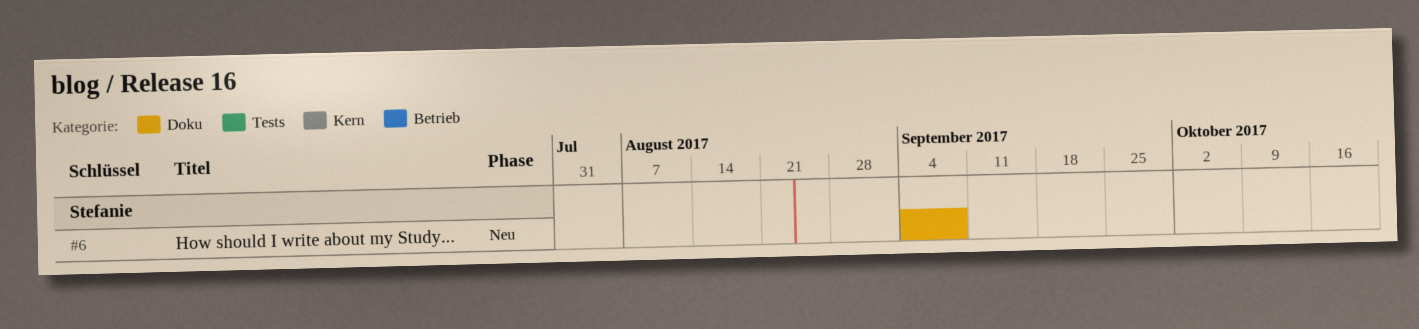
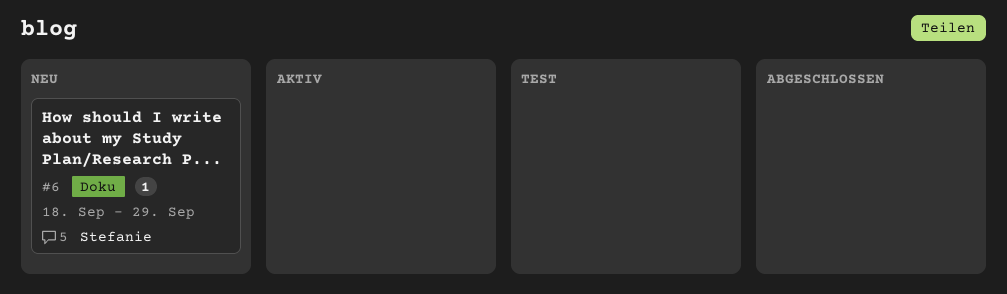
#6, start: Sep 4 -> Sep 18
#6, due: Sep 8 -> Sep 29

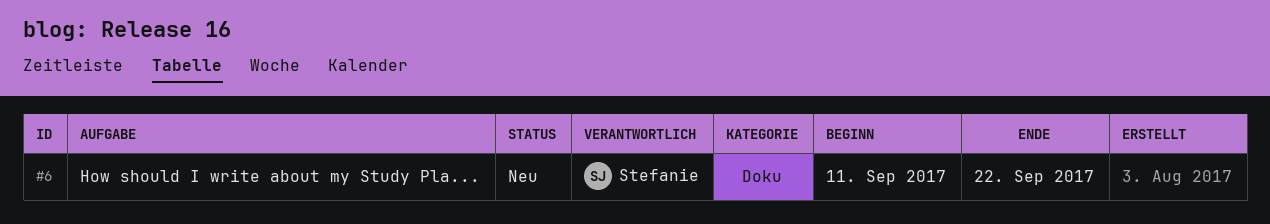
#6, start: Sep 18 -> Sep 11
#6, due: Sep 29 -> Sep 22

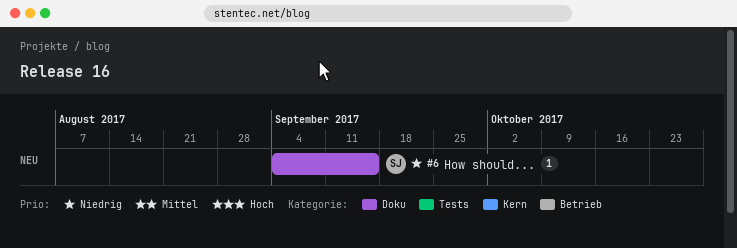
#6, start: Sep 11 -> Sep 4
#6, due: Sep 22 -> Sep 15

